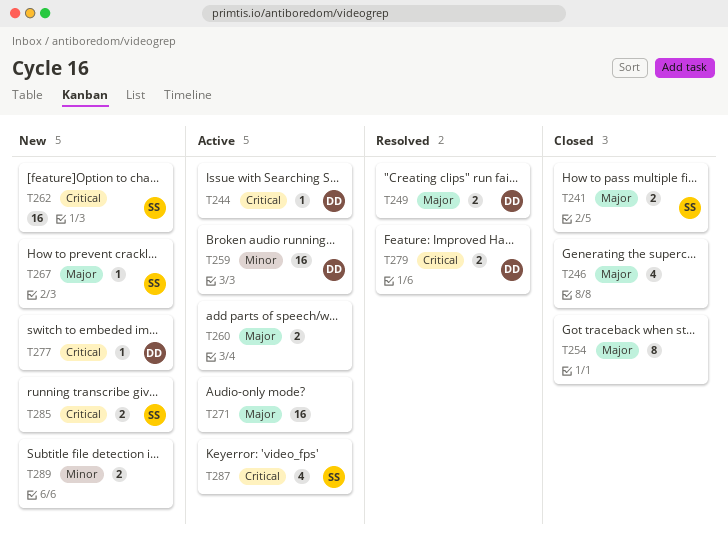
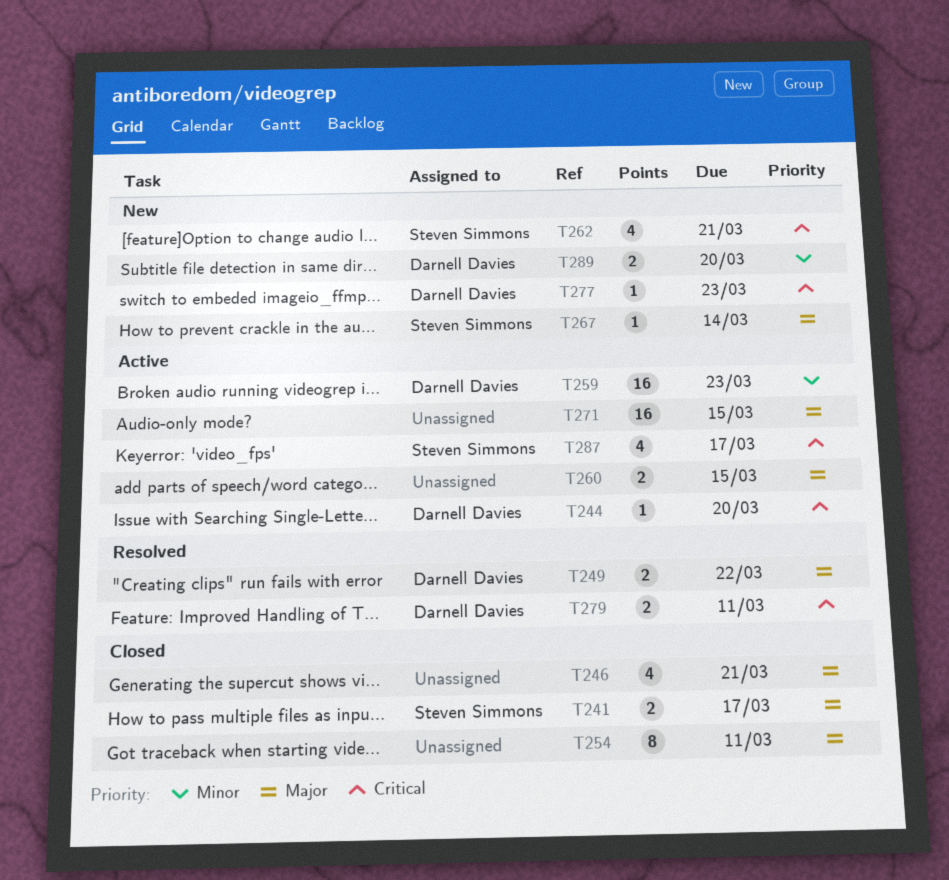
T262, estimate: 16 -> 4
T285: present -> none
T289, owner: none -> Darnell Davies

